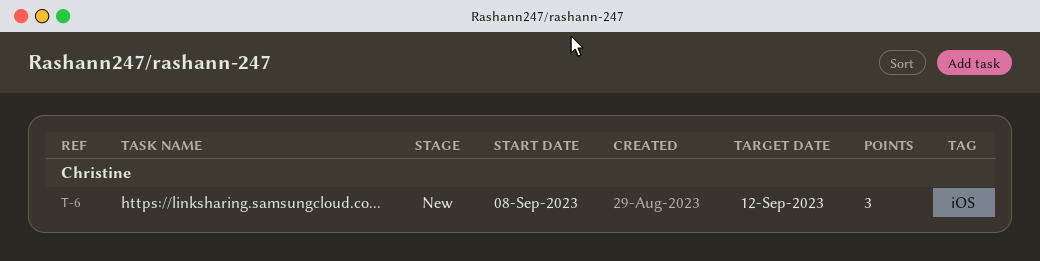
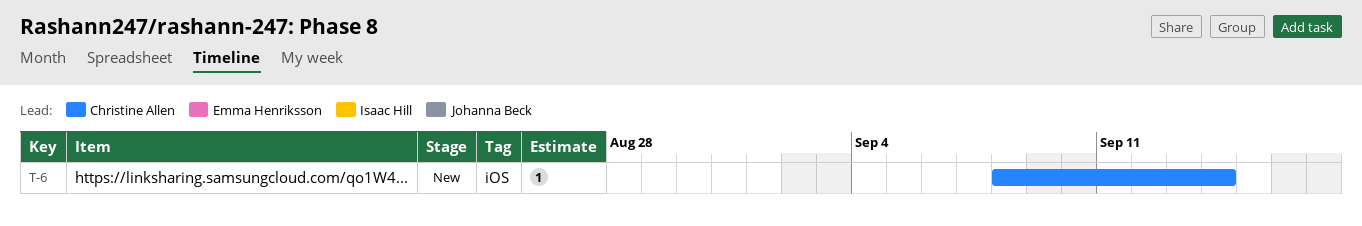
T-6, estimate: 3 -> 1
T-6, due: Sep 12 -> Sep 14

